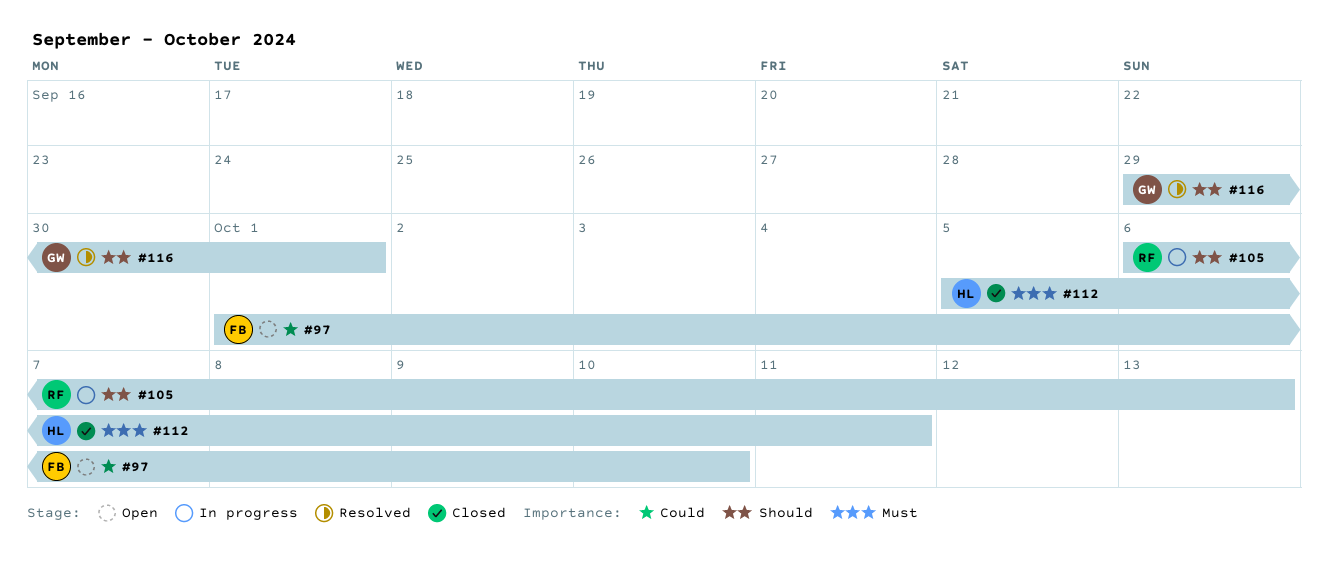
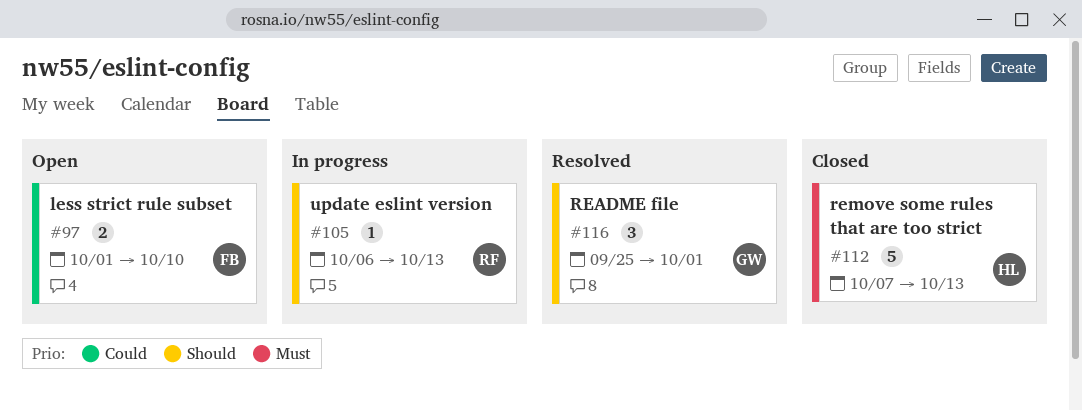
#112, start: Oct 5 -> Oct 7
#112, due: Oct 11 -> Oct 13
#116, start: Sep 29 -> Sep 25

